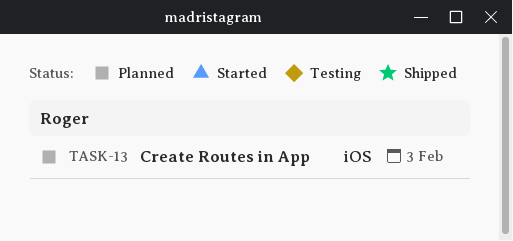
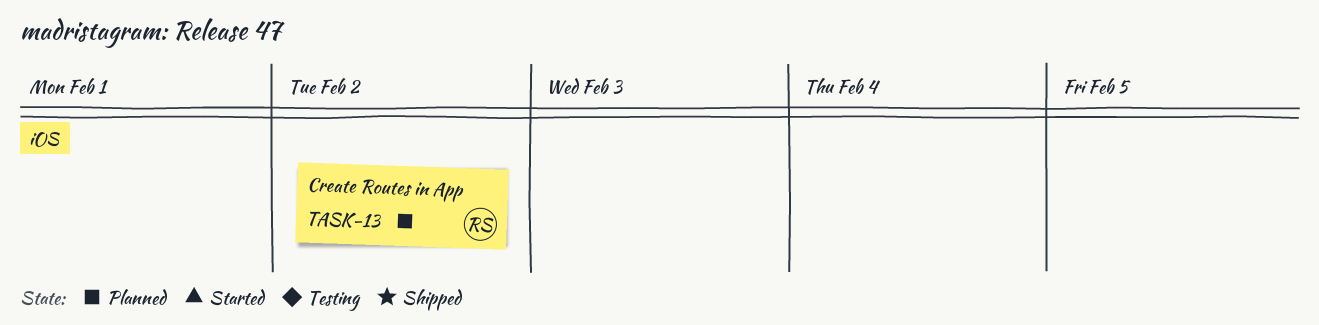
TASK-13, due: Feb 3 -> Feb 2

